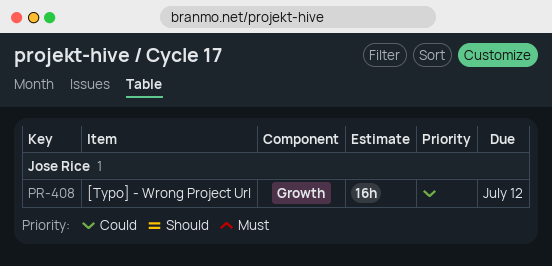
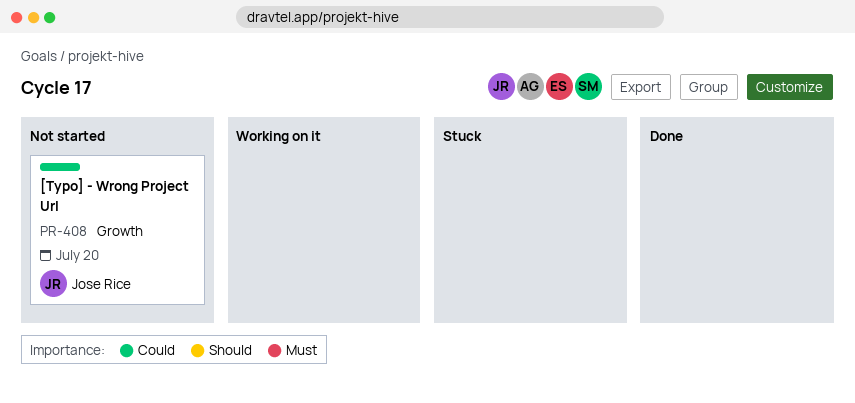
PR-408, due: Jul 12 -> Jul 20

